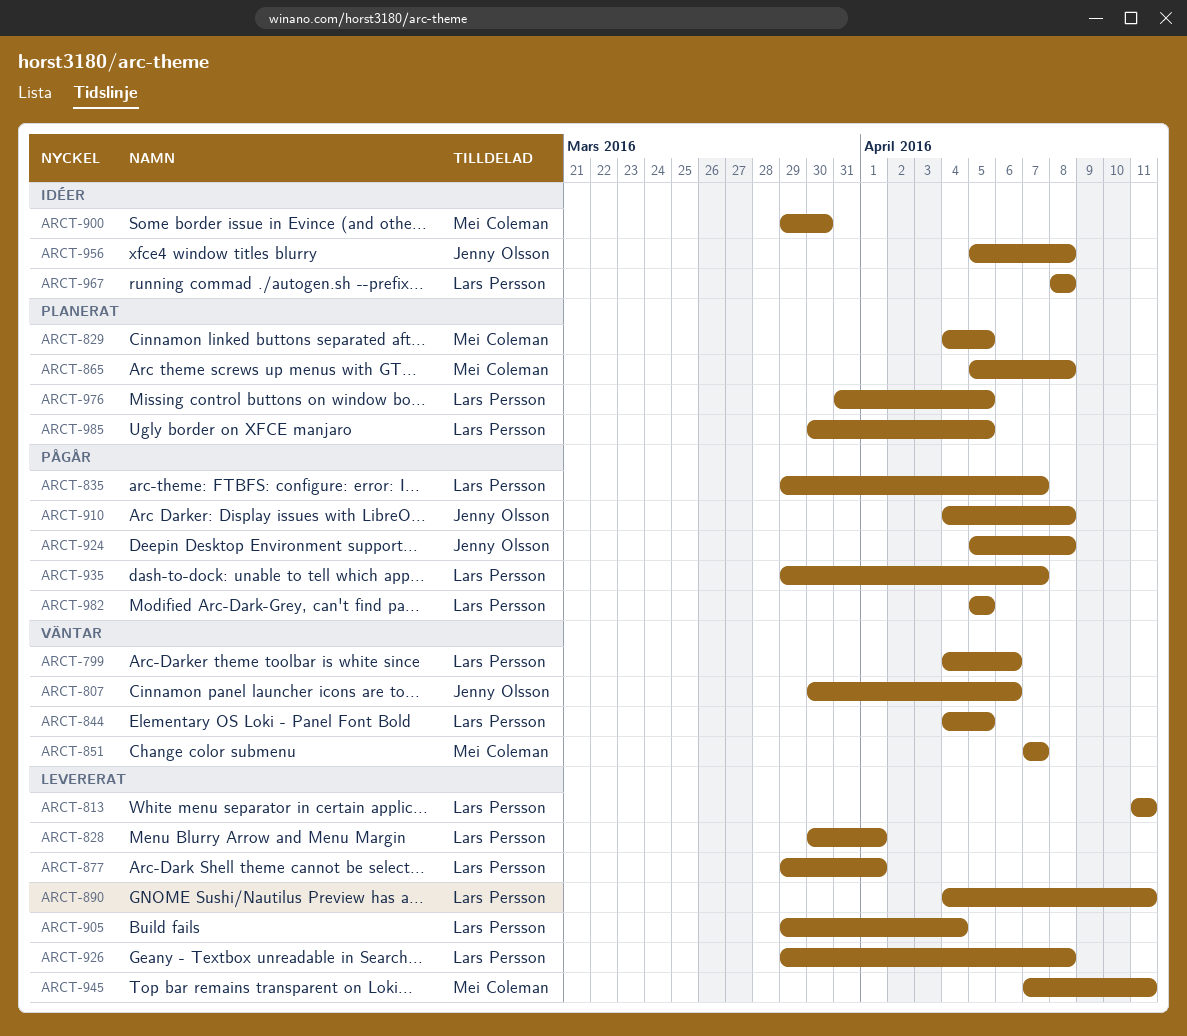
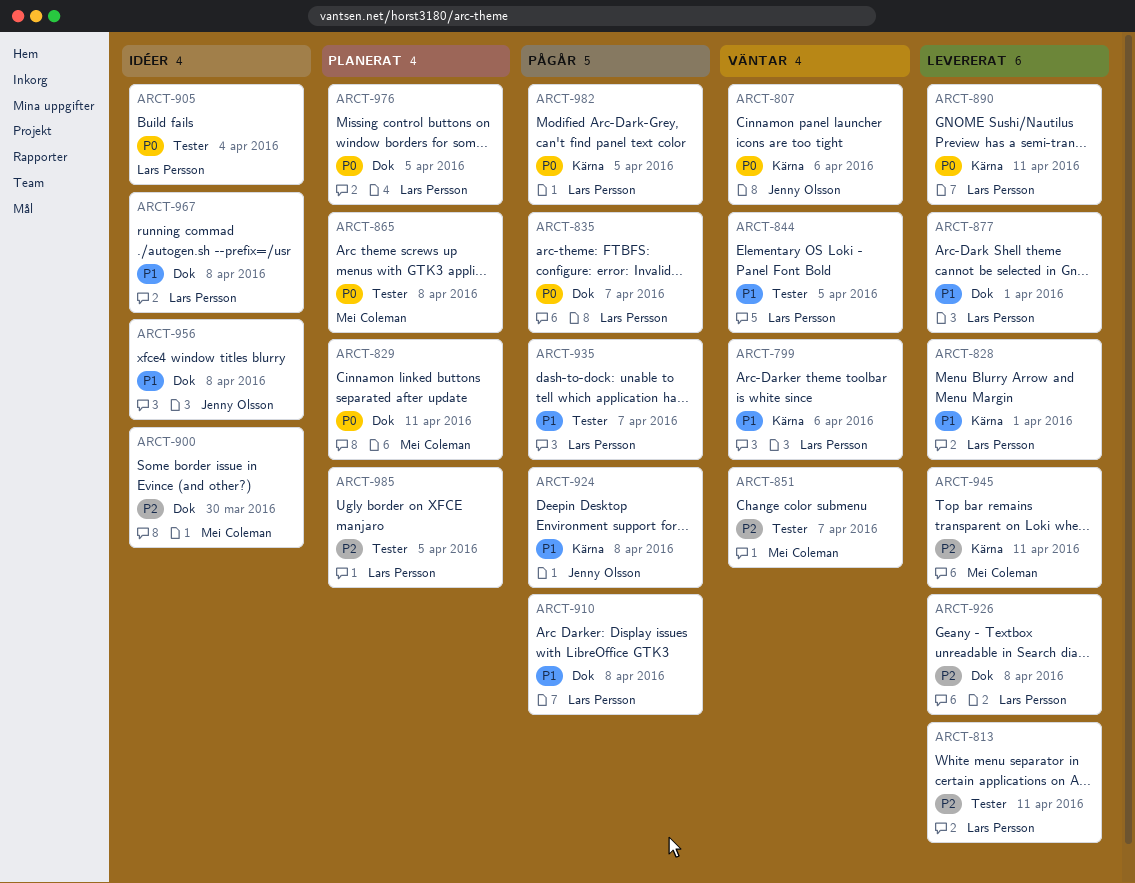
ARCT-829, due: Apr 5 -> Apr 11
ARCT-905, status: Levererat -> Idéer
ARCT-910, owner: Jenny Olsson -> Lars Persson

